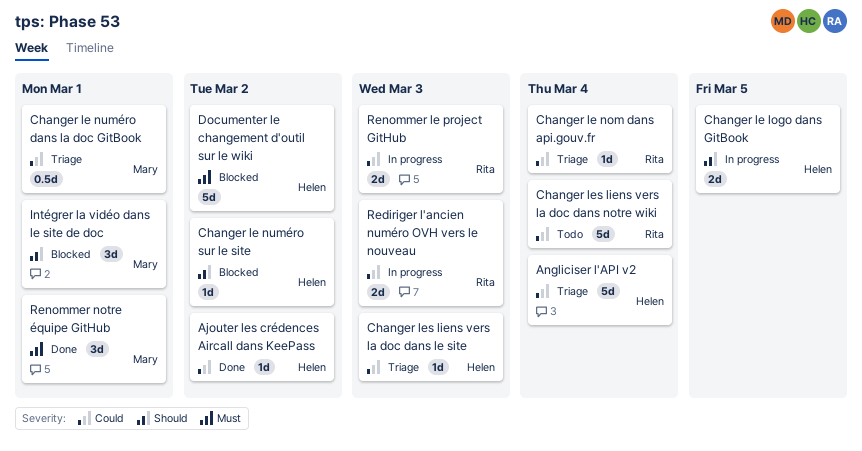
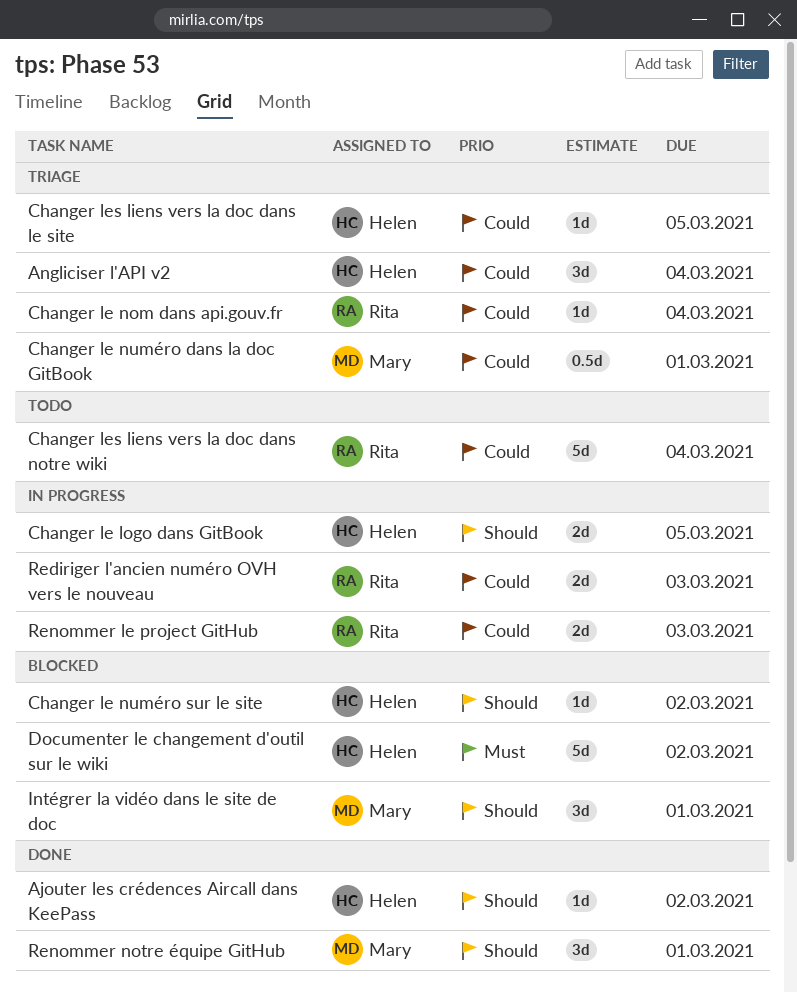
Ajouter les crédences Aircall dans KeePass, priority: Could -> Should
Angliciser l'API v2, estimate: 5d -> 3d
Changer les liens vers la doc dans le site, due: Mar 3 -> Mar 5
Renommer notre équipe GitHub, priority: Must -> Should

